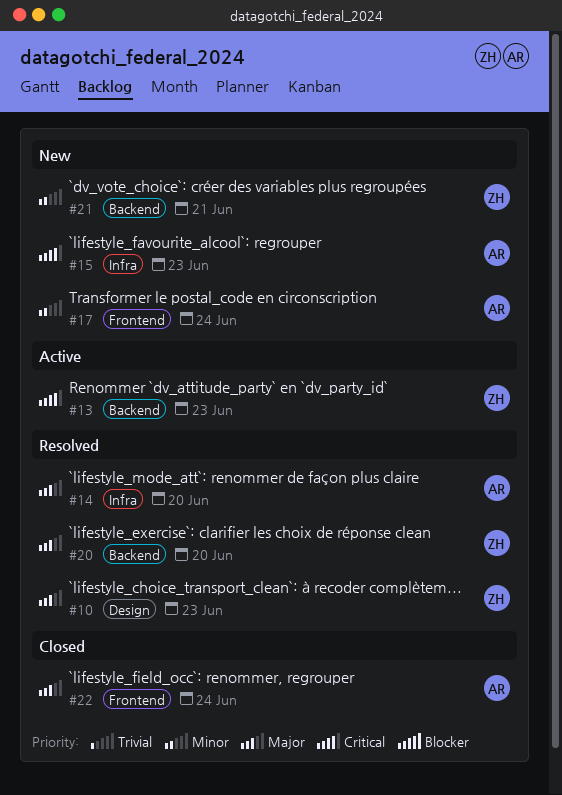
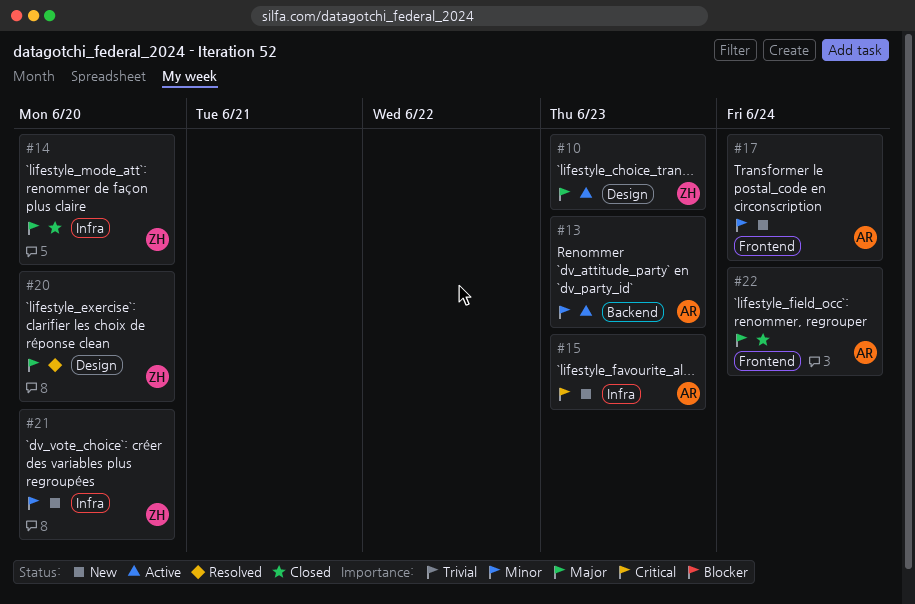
#10, status: Resolved -> Active
#13, owner: ZH -> AR
#13, priority: Critical -> Minor
#14, status: Resolved -> Closed
#14, owner: AR -> ZH
#20, label: Backend -> Design
#21, label: Backend -> Infra
#21, due: Jun 21 -> Jun 20

